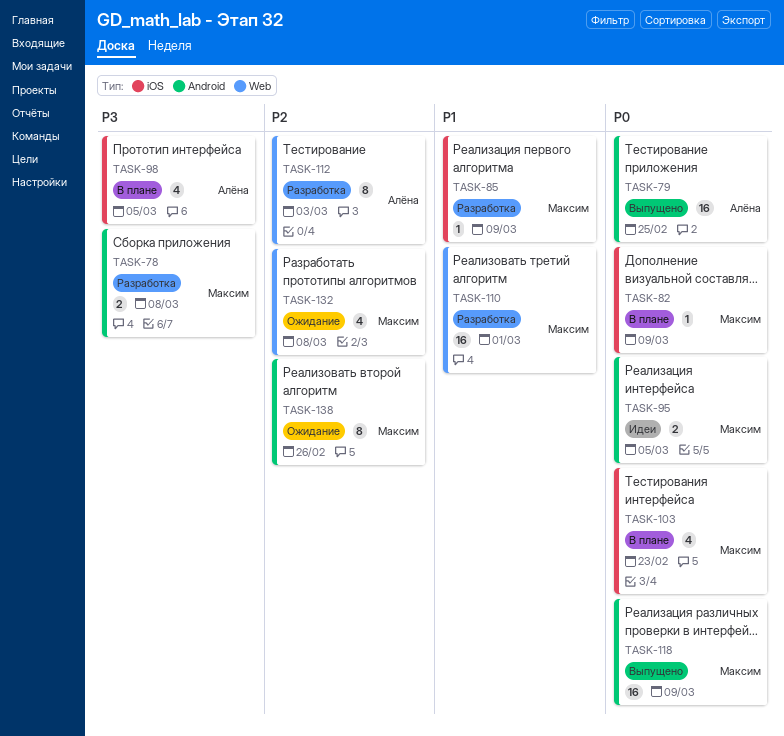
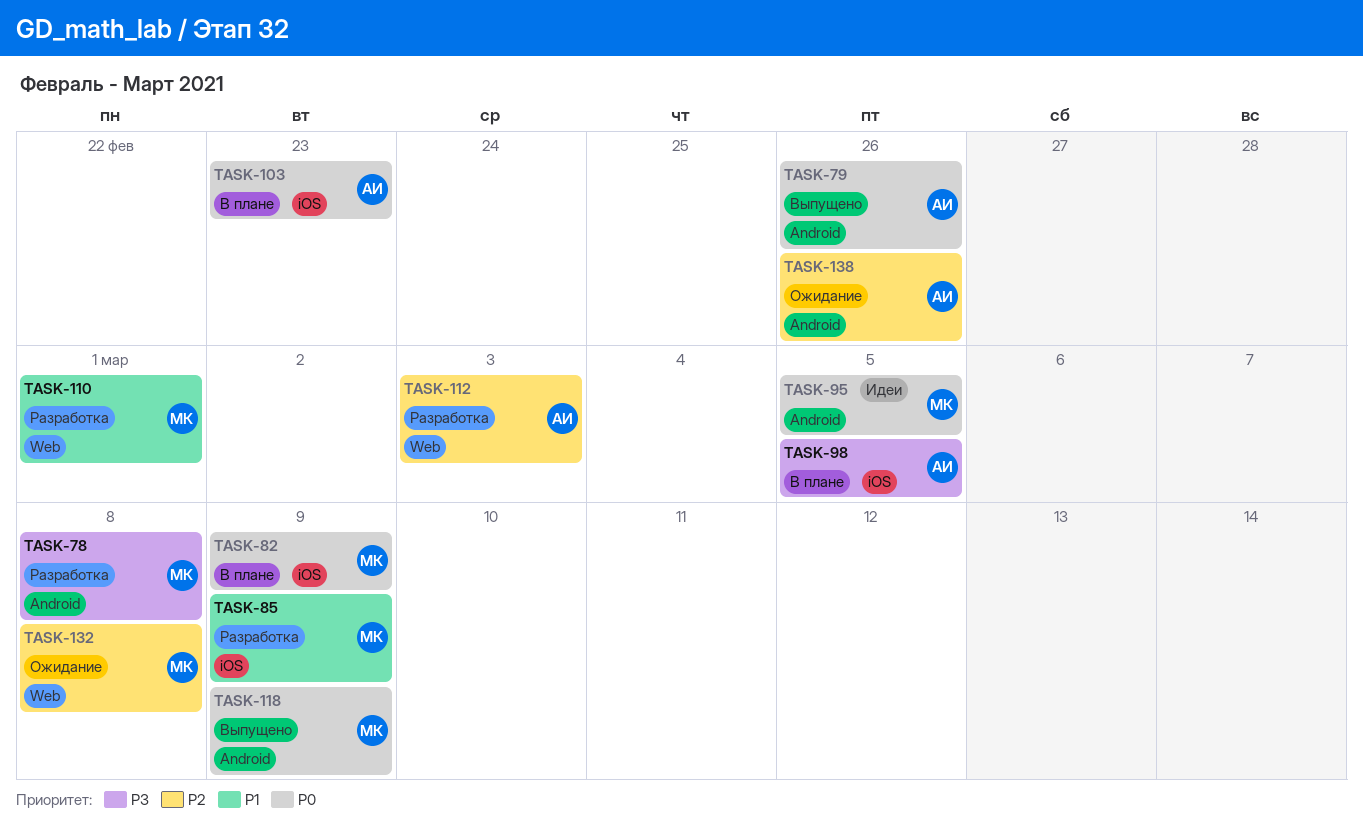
TASK-79, due: Feb 25 -> Feb 26
TASK-103, owner: Максим -> Алёна
TASK-138, owner: Максим -> Алёна

